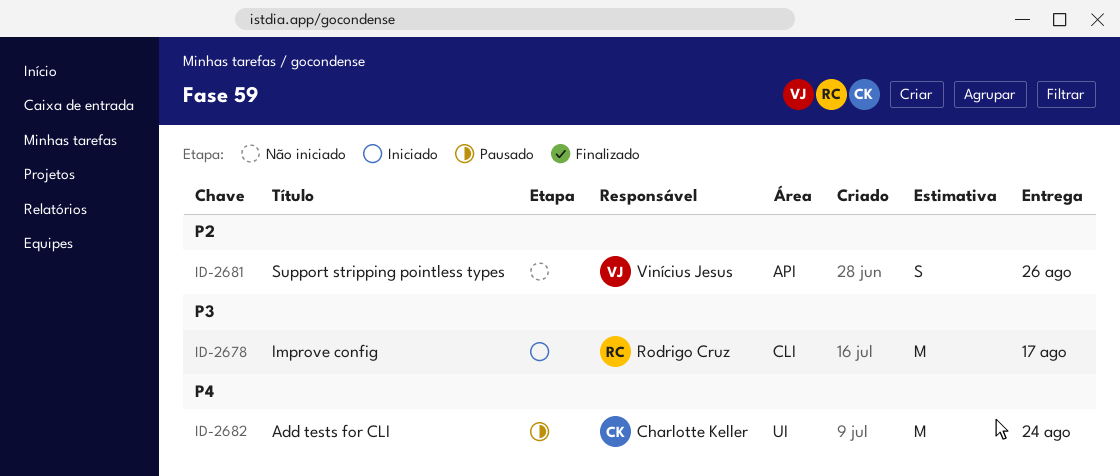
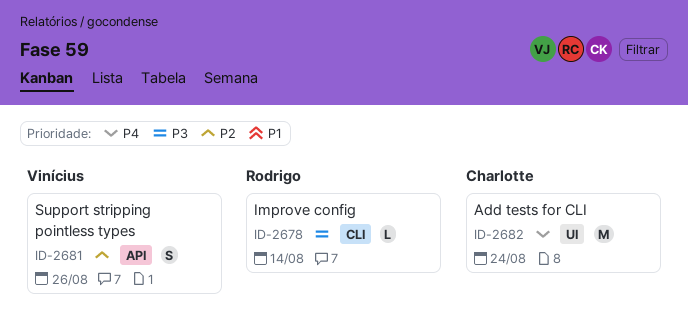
ID-2678, estimate: M -> L
ID-2678, due: Aug 17 -> Aug 14

